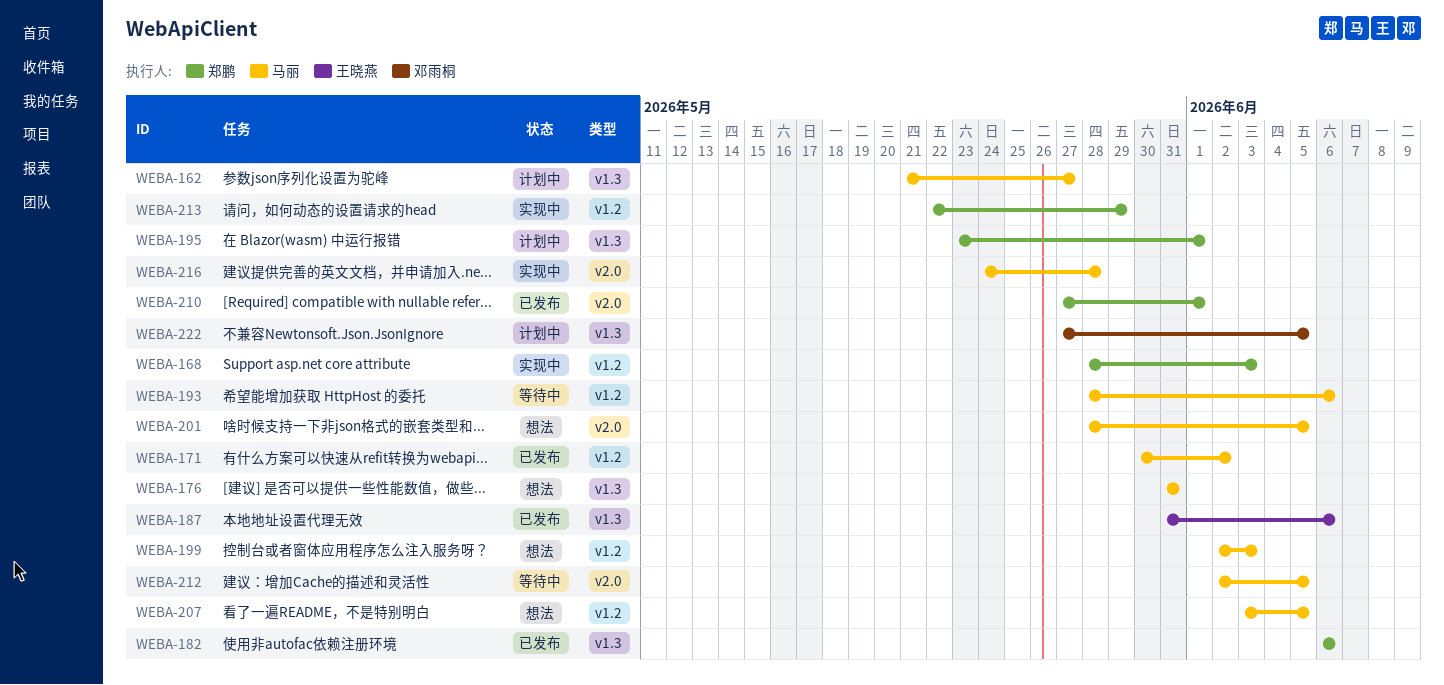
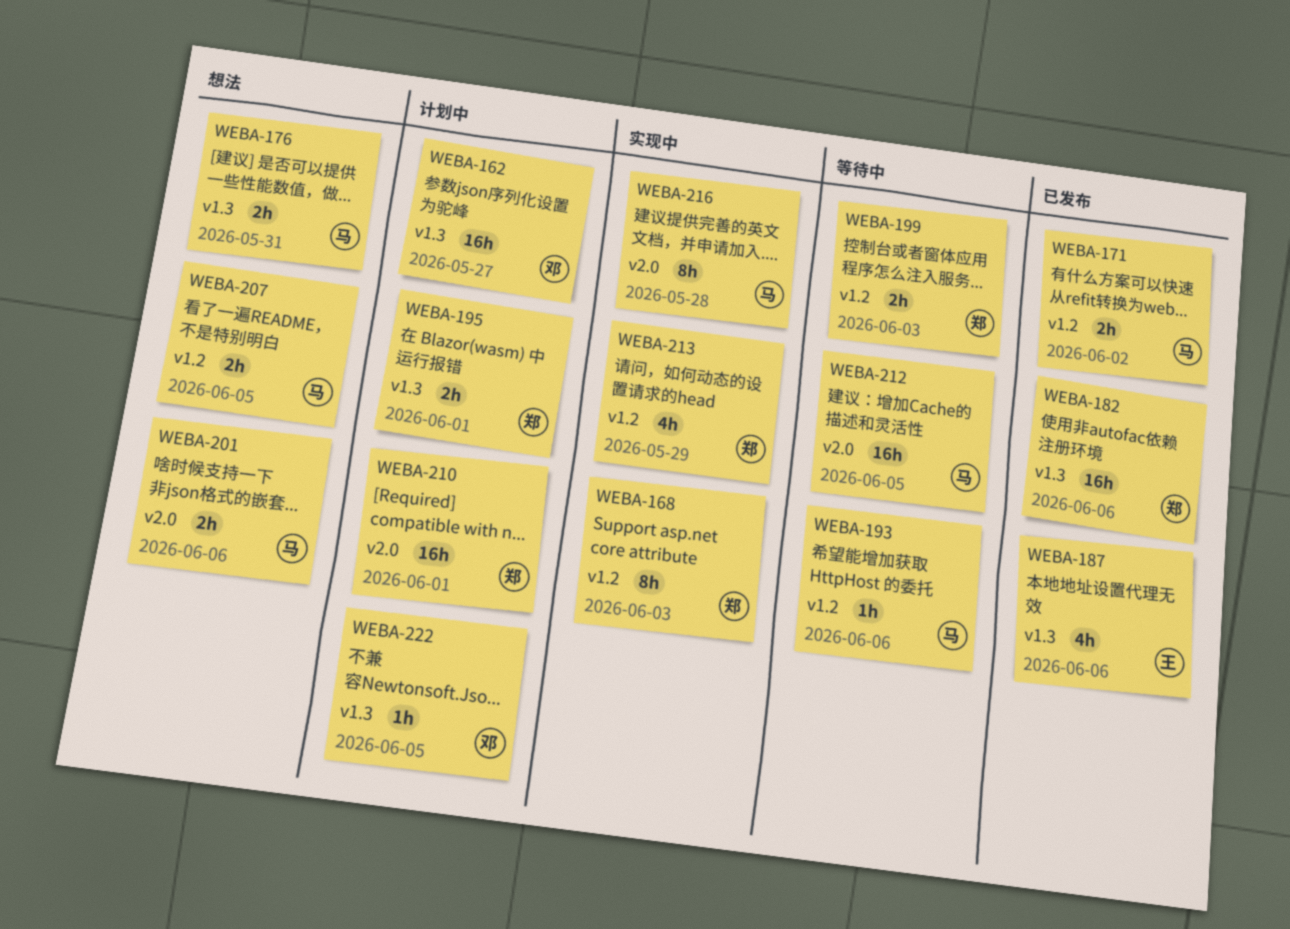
WEBA-162, owner: 马丽 -> 邓雨桐
WEBA-199, status: 想法 -> 等待中
WEBA-199, owner: 马丽 -> 郑鹏
WEBA-201, due: Jun 5 -> Jun 6
WEBA-210, status: 已发布 -> 计划中

